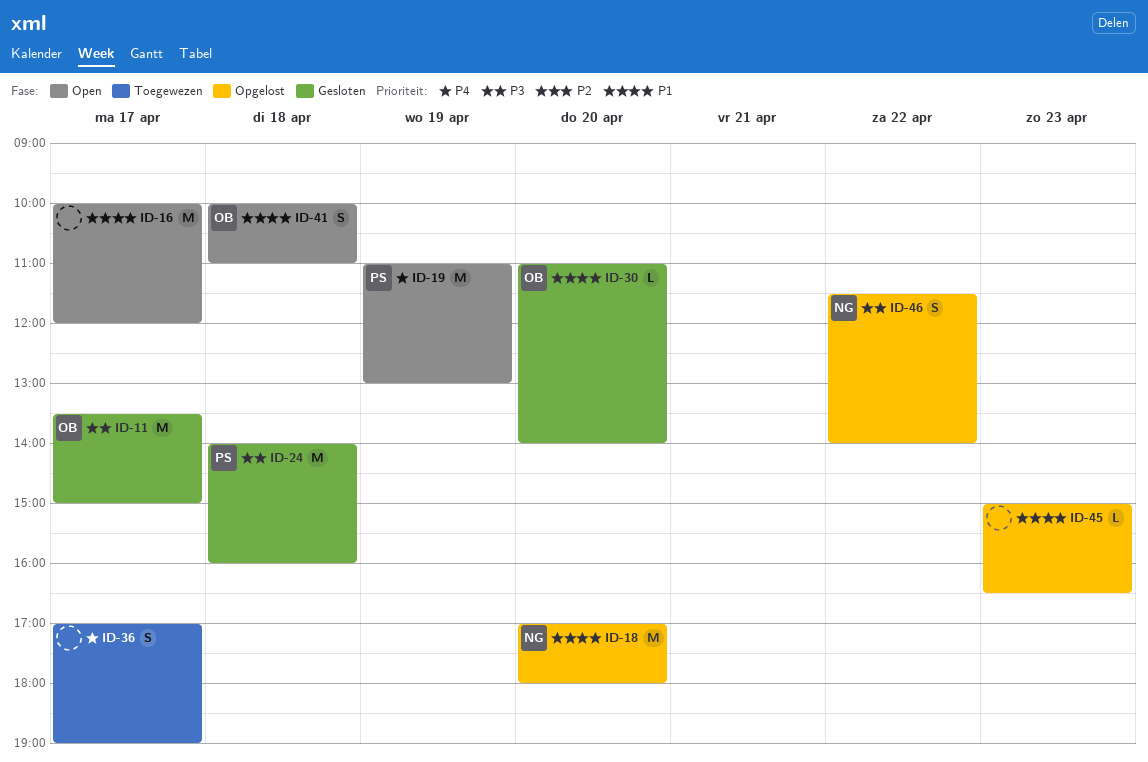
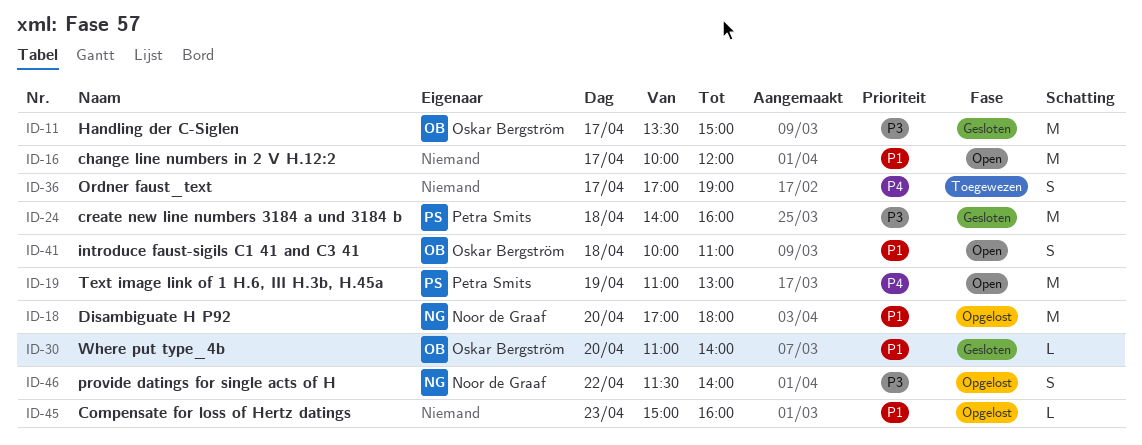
ID-45, ends: 16:30 -> 16:00

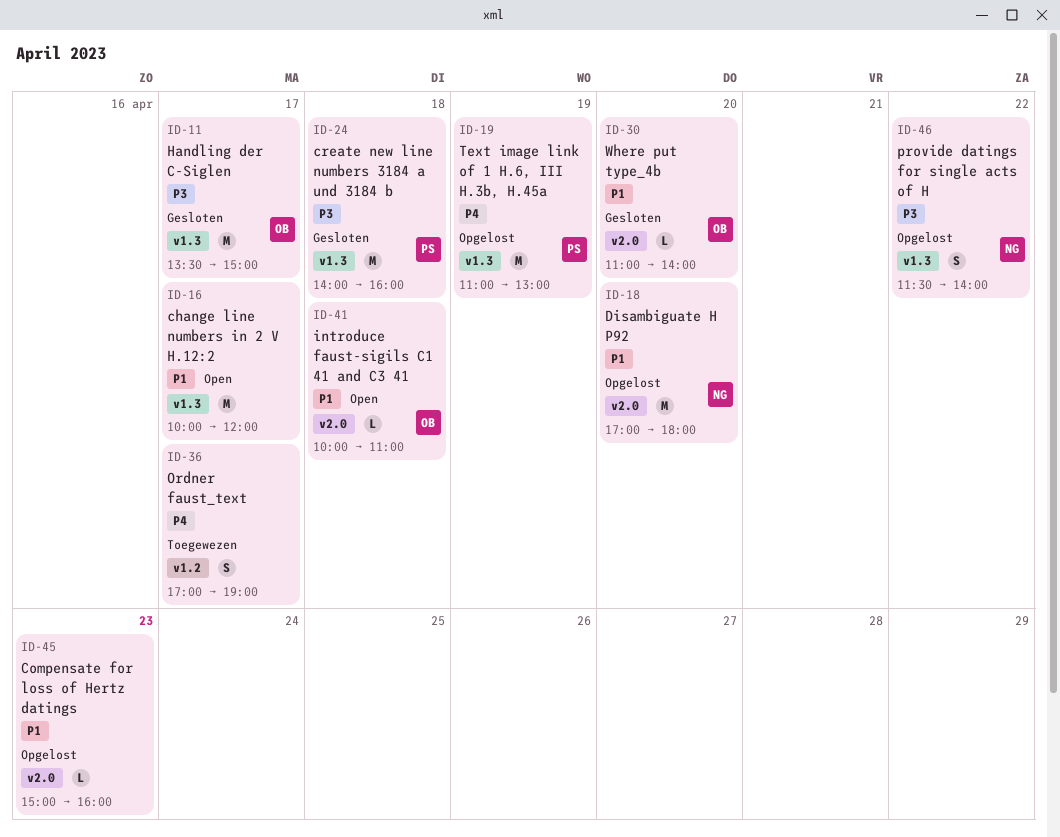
ID-19, status: Open -> Opgelost
ID-41, estimate: S -> L

